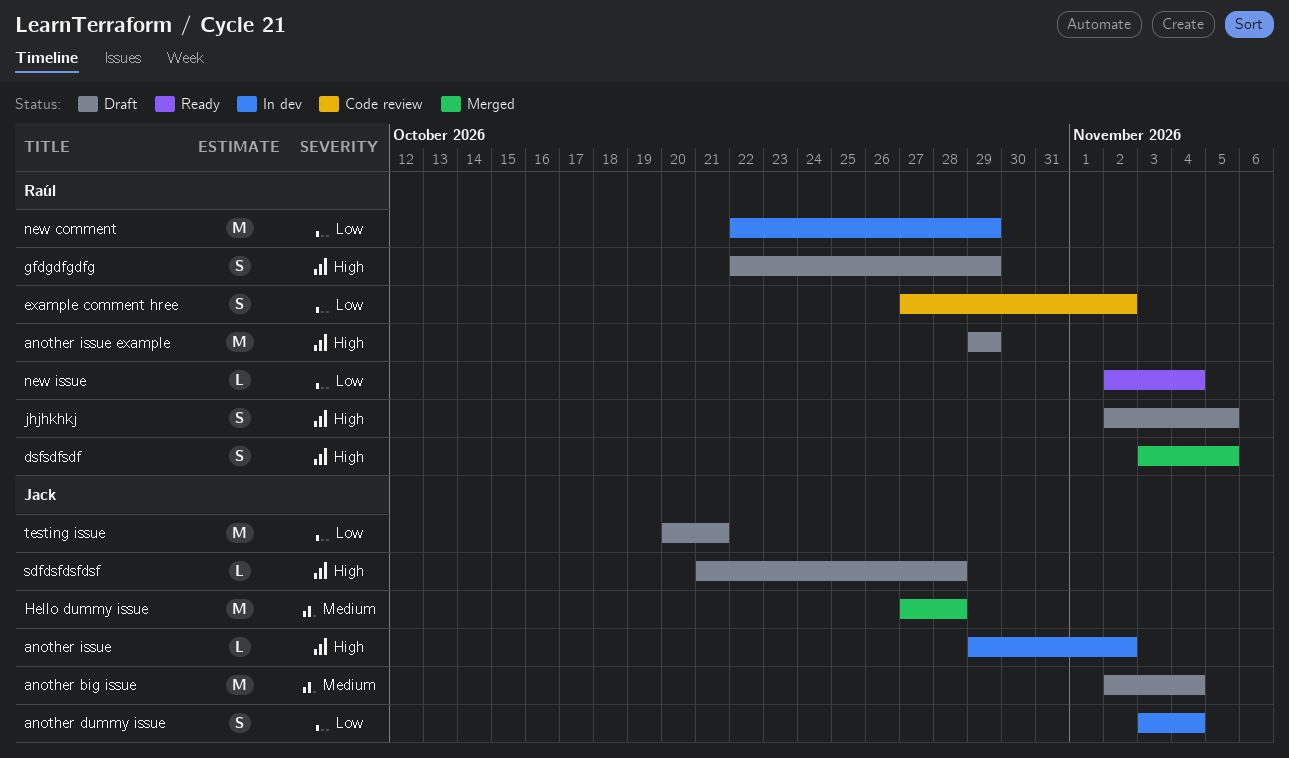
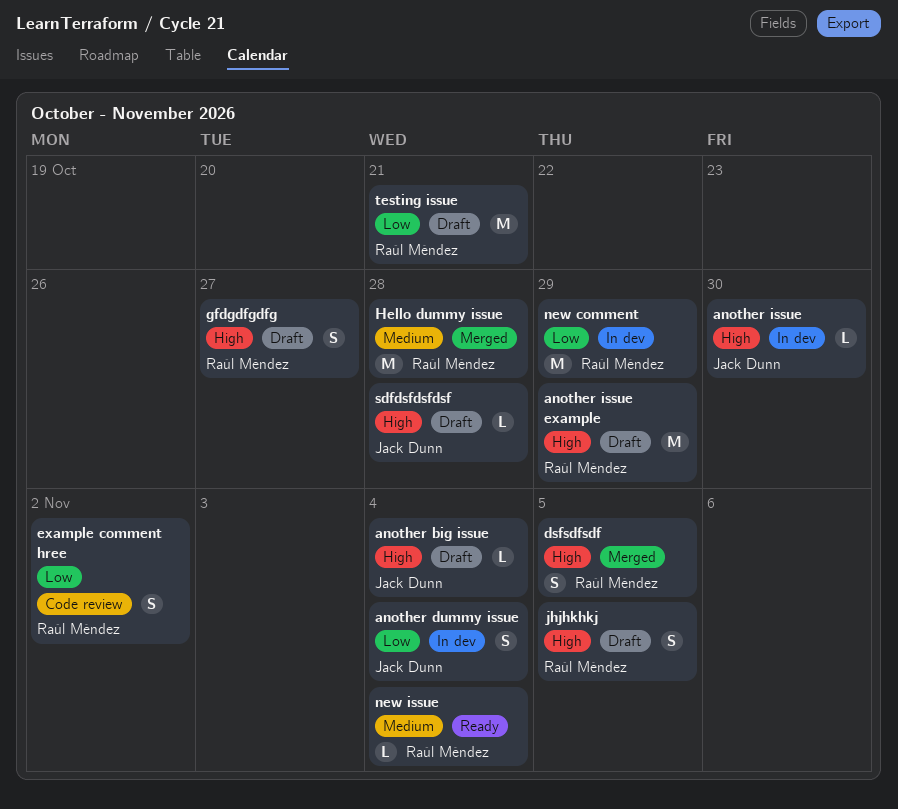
another big issue, priority: Medium -> High
another big issue, estimate: M -> L
another issue, due: Nov 2 -> Oct 30
gfdgdfgdfg, due: Oct 29 -> Oct 27
Hello dummy issue, owner: Jack Dunn -> Raúl Méndez
new issue, priority: Low -> Medium
testing issue, owner: Jack Dunn -> Raúl Méndez

